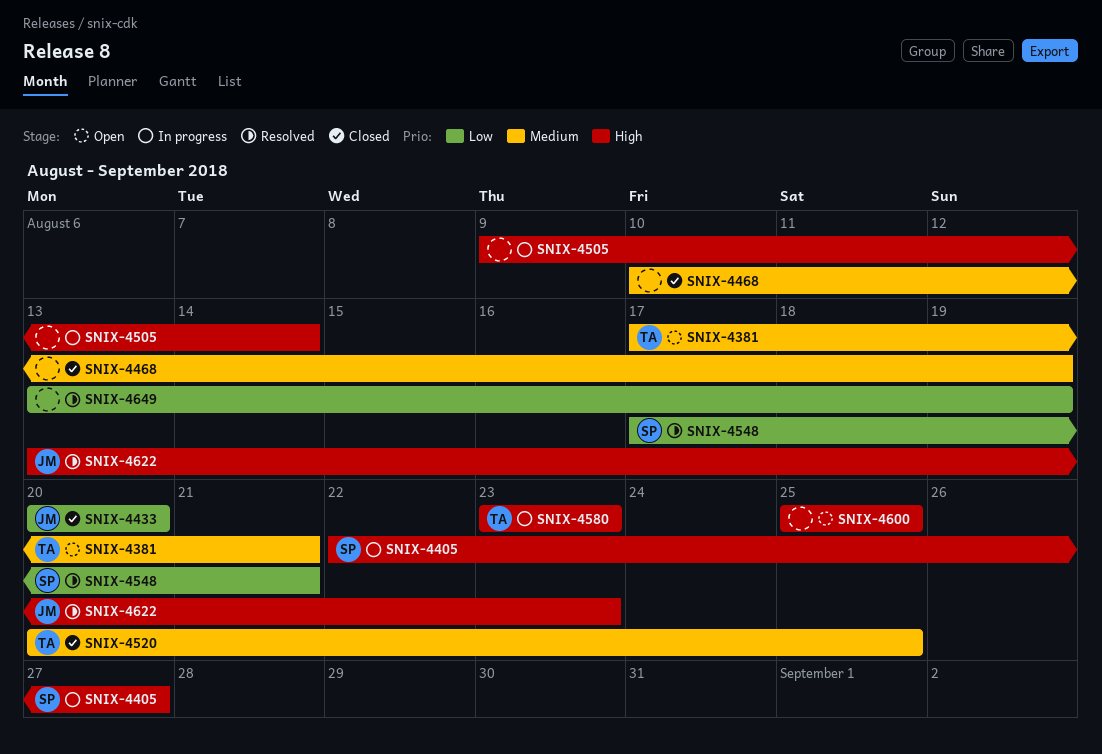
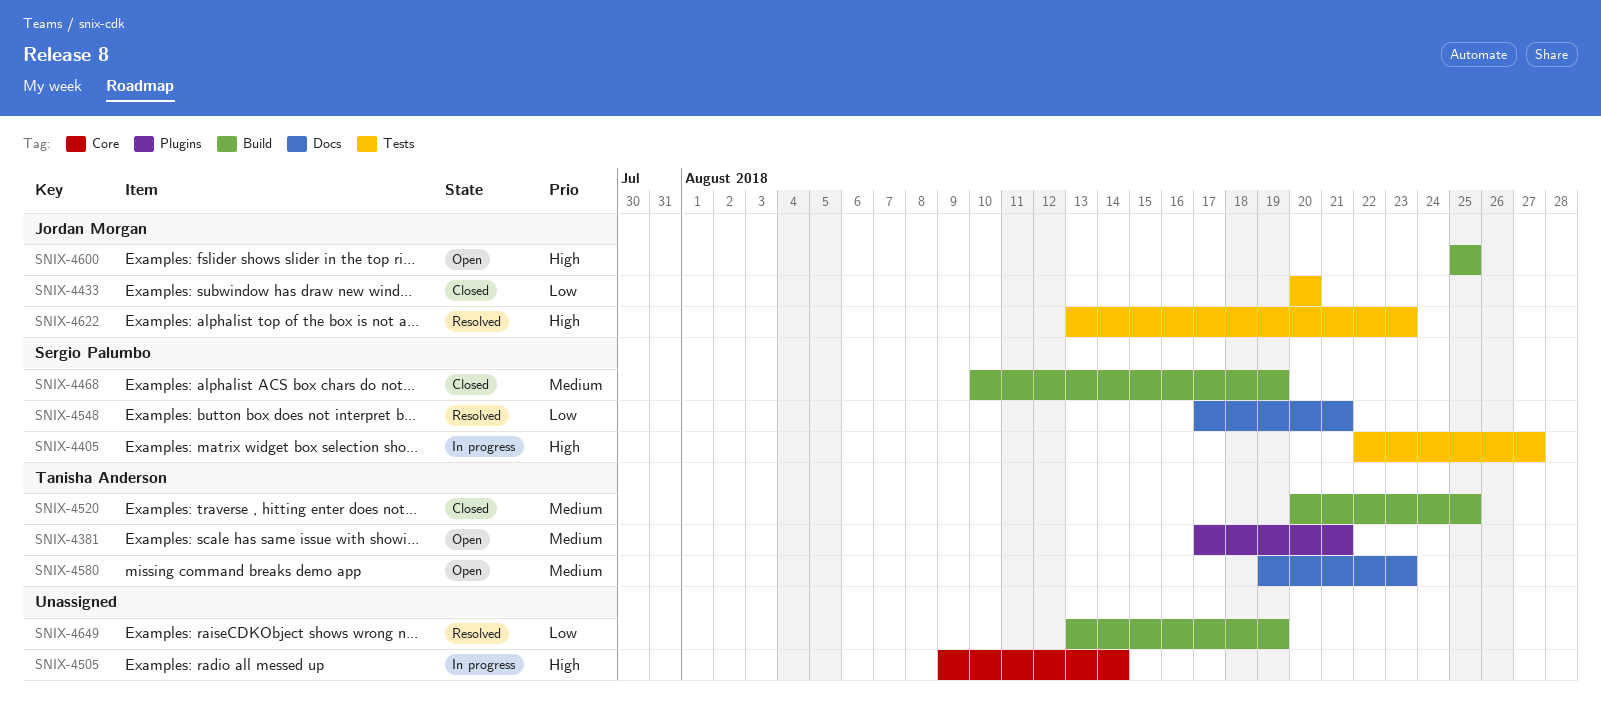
SNIX-4468, owner: none -> Sergio Palumbo
SNIX-4580, status: In progress -> Open
SNIX-4580, priority: High -> Medium
SNIX-4580, start: Aug 23 -> Aug 19
SNIX-4600, owner: none -> Jordan Morgan

